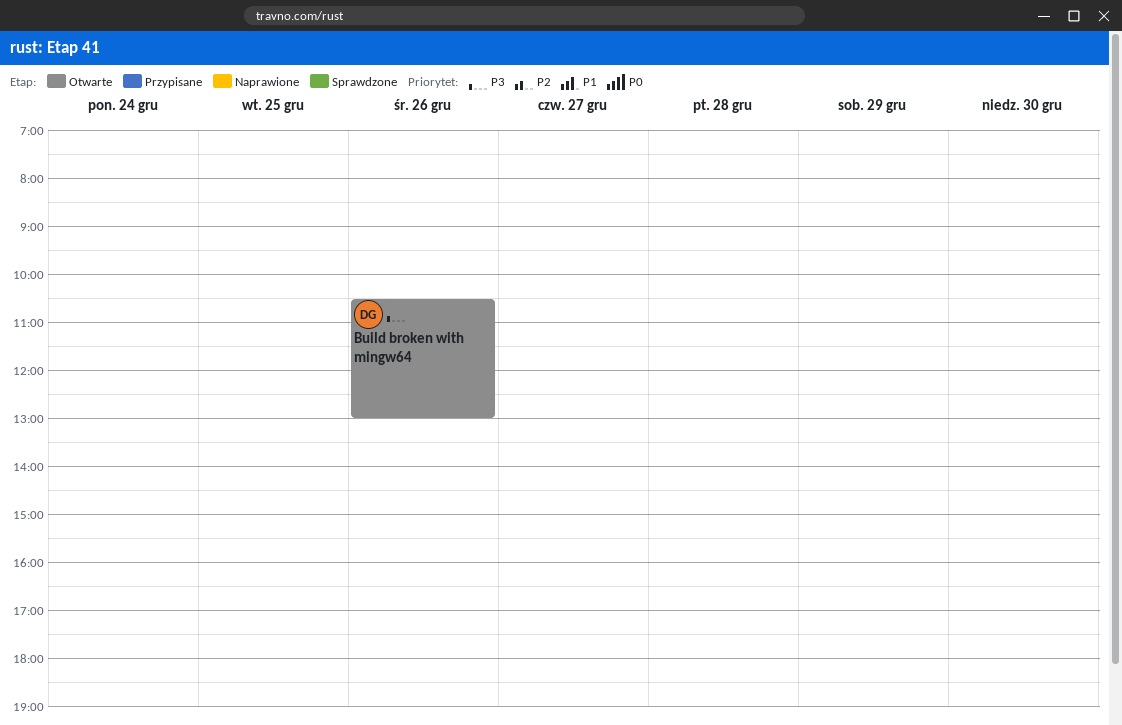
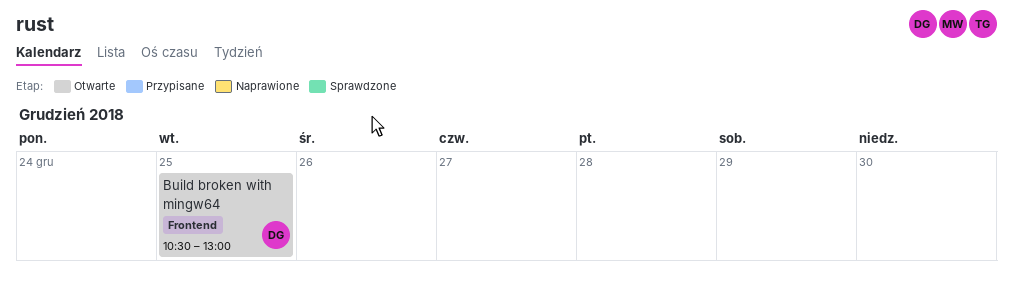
Build broken with mingw64, day: Dec 26 -> Dec 25

